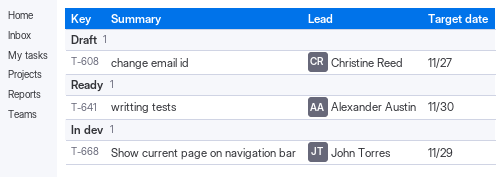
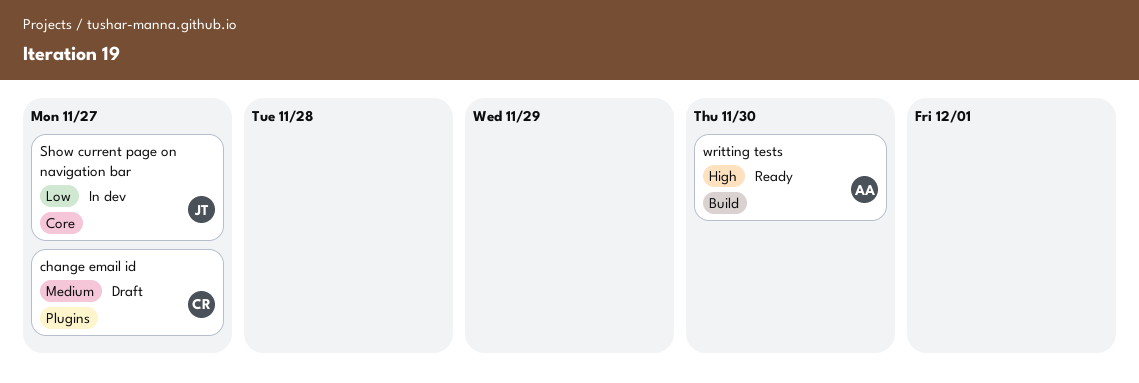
Show current page on navigation bar, due: Nov 29 -> Nov 27

